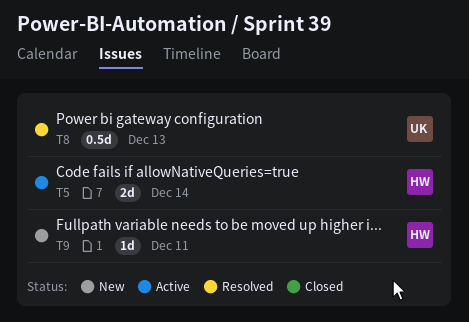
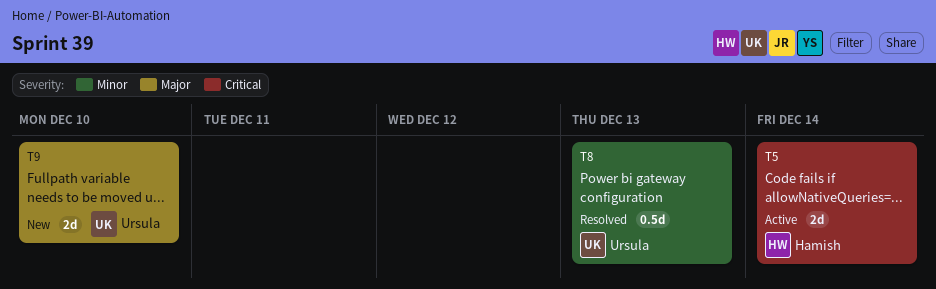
T9, owner: Hamish -> Ursula
T9, estimate: 1d -> 2d
T9, due: Dec 11 -> Dec 10

